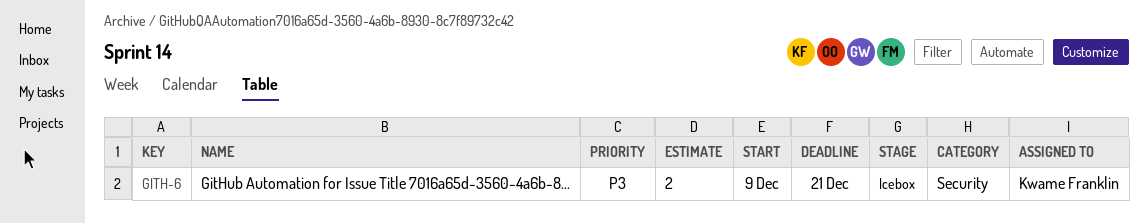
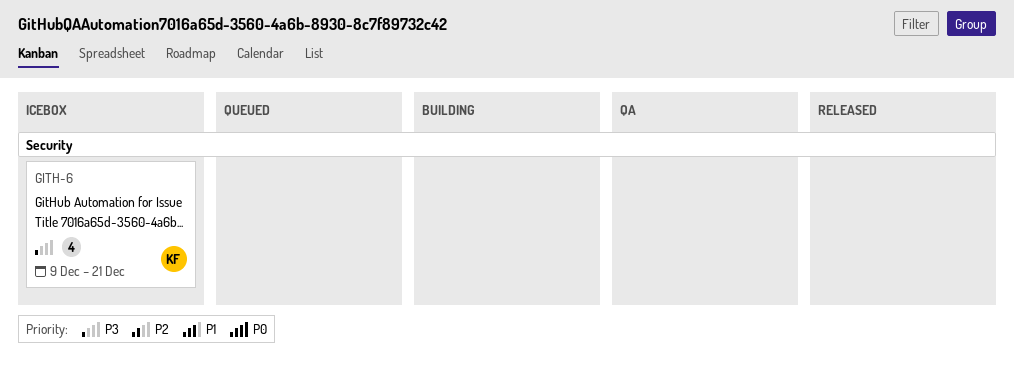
GITH-6, estimate: 2 -> 4

